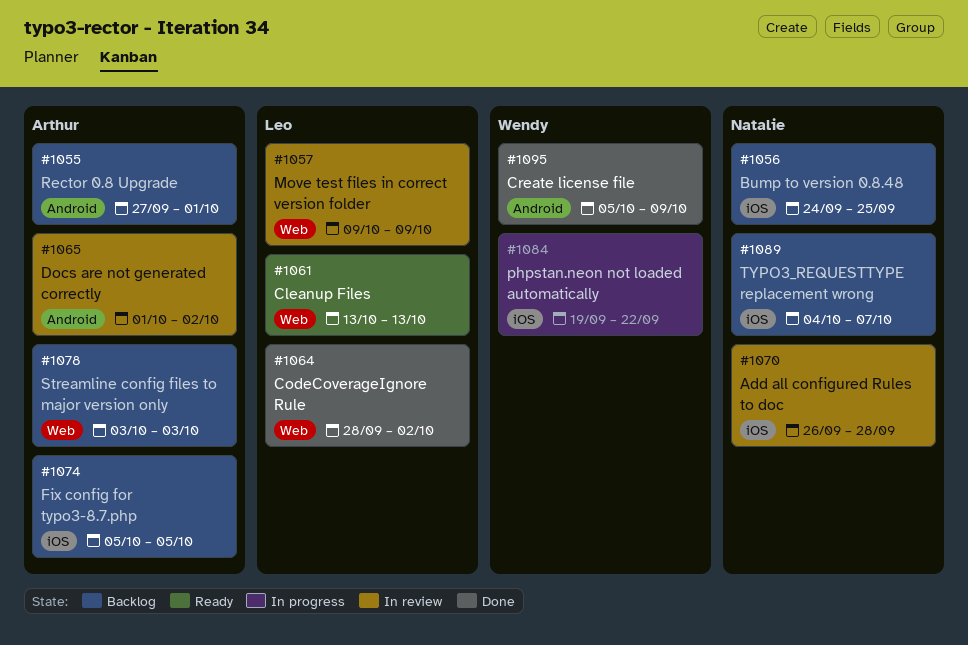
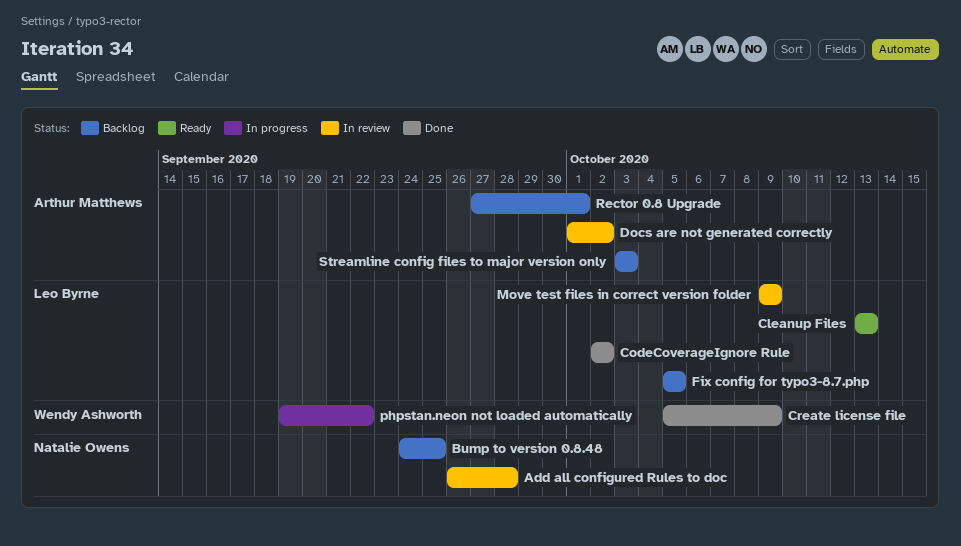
CodeCoverageIgnore Rule, start: Sep 28 -> Oct 2
Fix config for typo3-8.7.php, owner: Arthur Matthews -> Leo Byrne
TYPO3_REQUESTTYPE replacement wrong: present -> none

